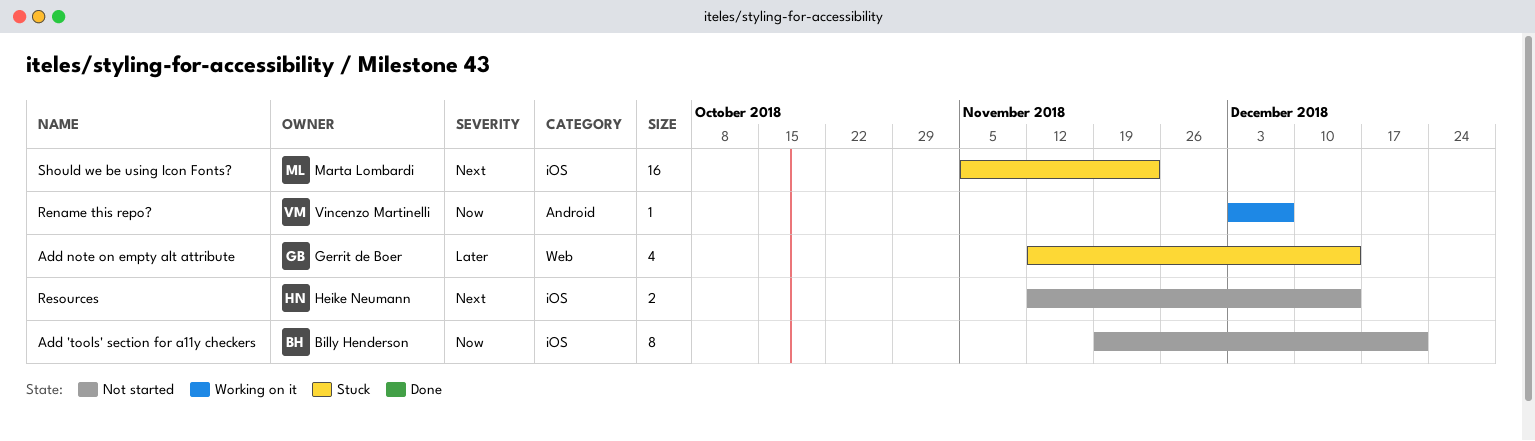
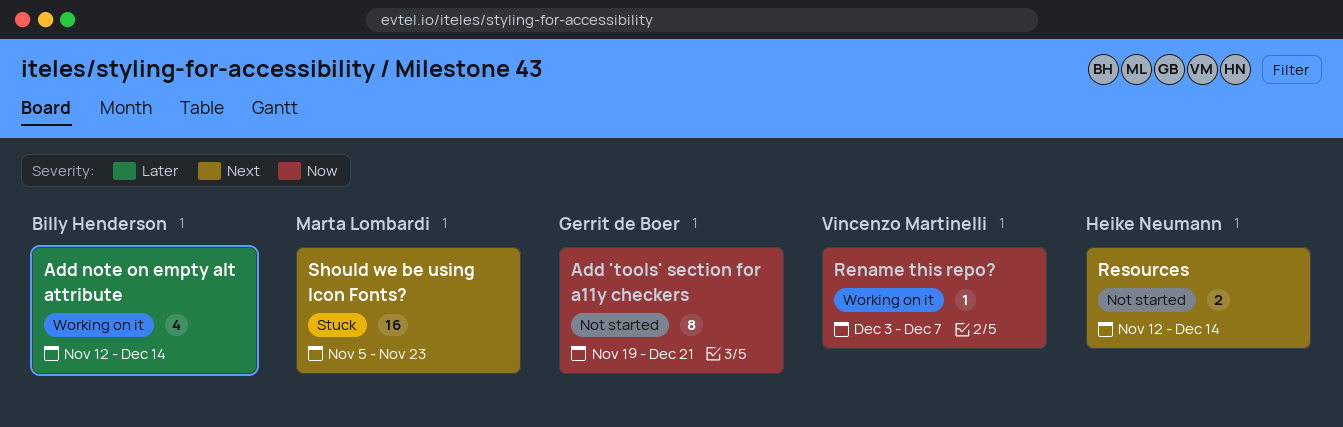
Add 'tools' section for a11y checkers, owner: Billy Henderson -> Gerrit de Boer
Add note on empty alt attribute, status: Stuck -> Working on it
Add note on empty alt attribute, owner: Gerrit de Boer -> Billy Henderson

